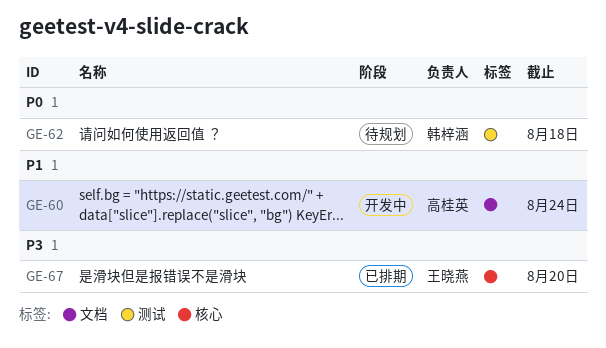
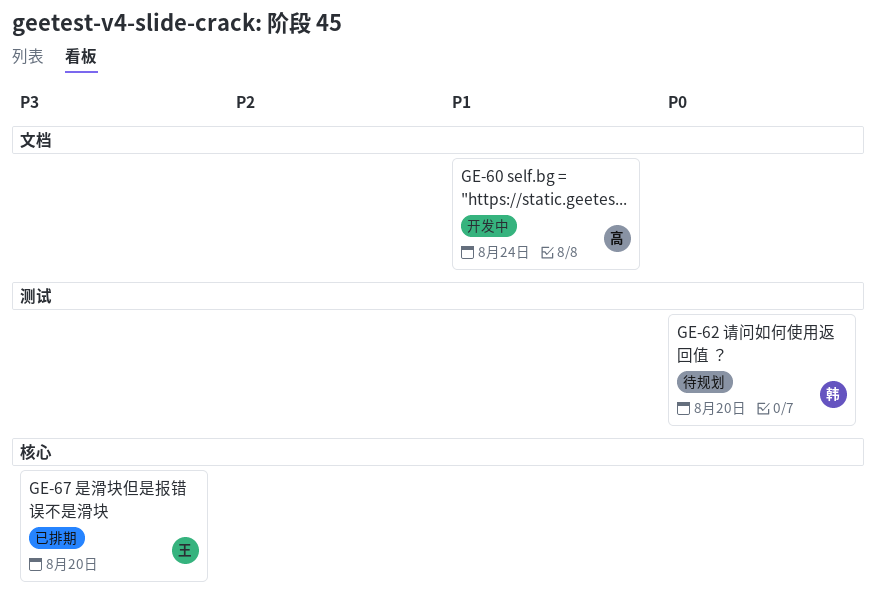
GE-62, due: Aug 18 -> Aug 20

